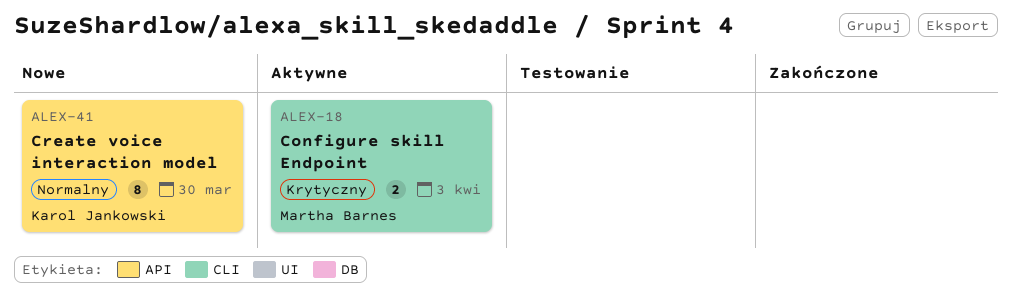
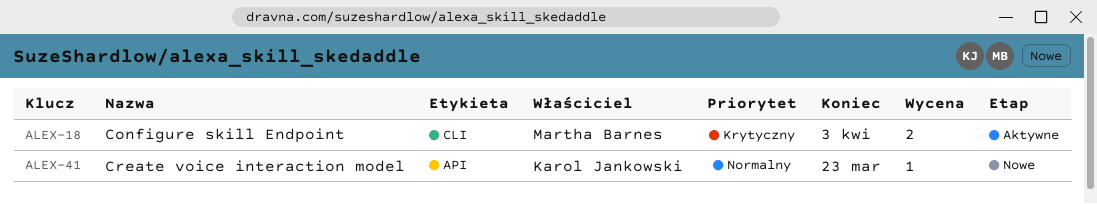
ALEX-41, estimate: 8 -> 1
ALEX-41, due: Mar 30 -> Mar 23

